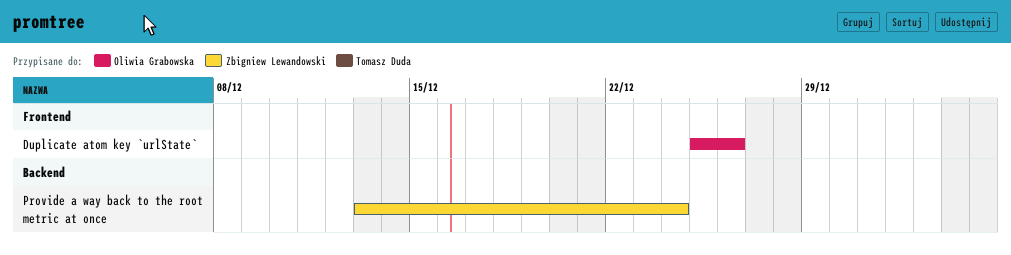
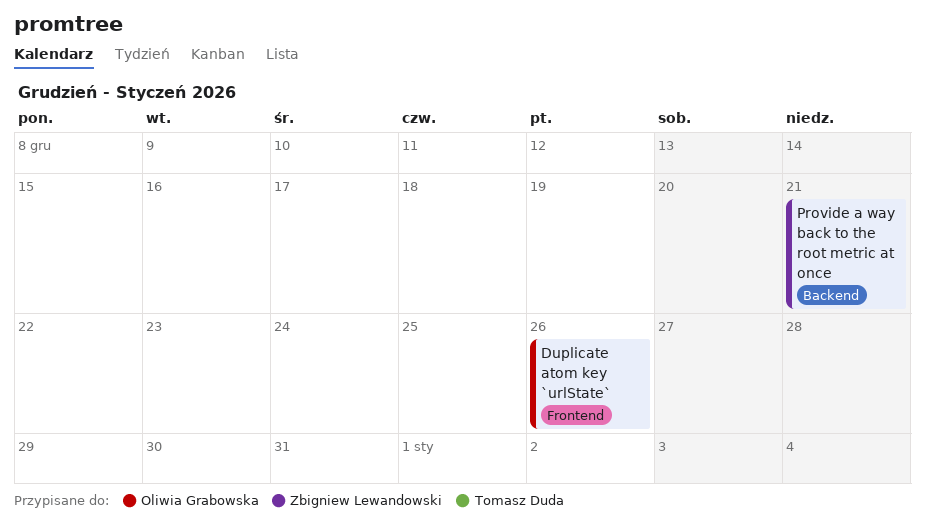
Provide a way back to the root metric at once, due: Dec 24 -> Dec 21

